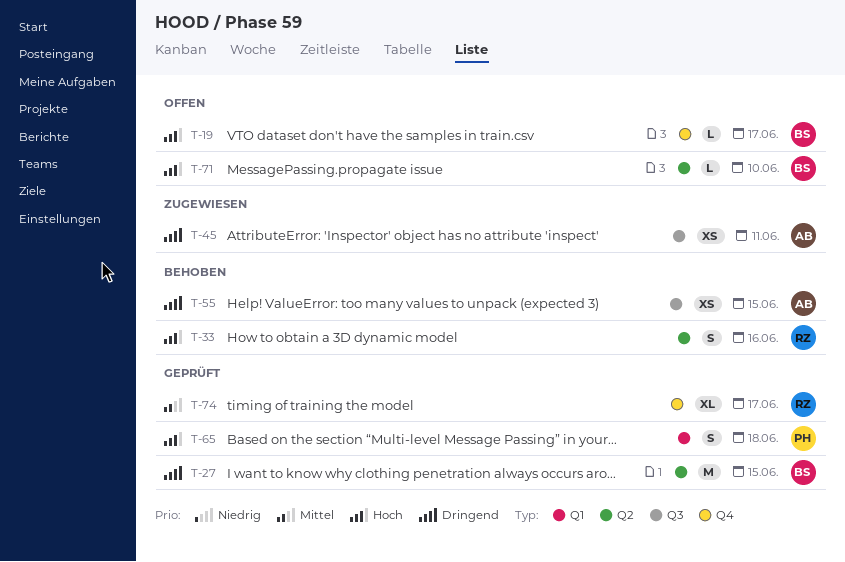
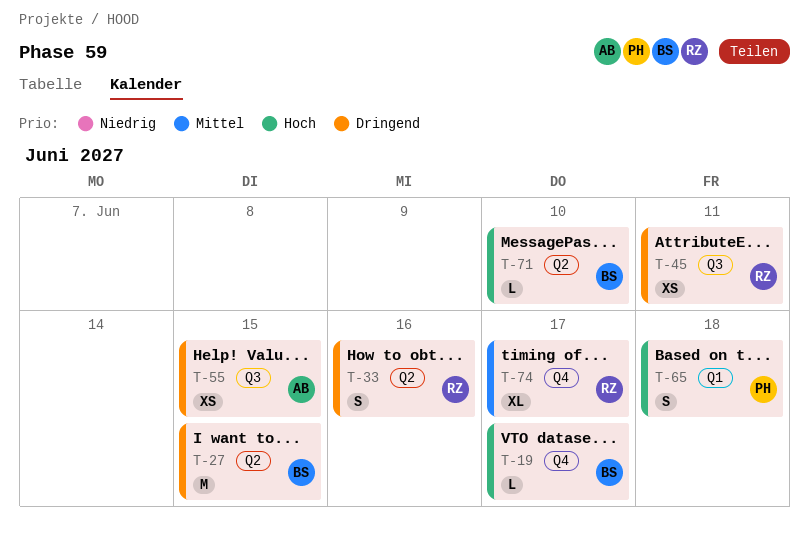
T-33, priority: Hoch -> Dringend
T-45, owner: AB -> RZ

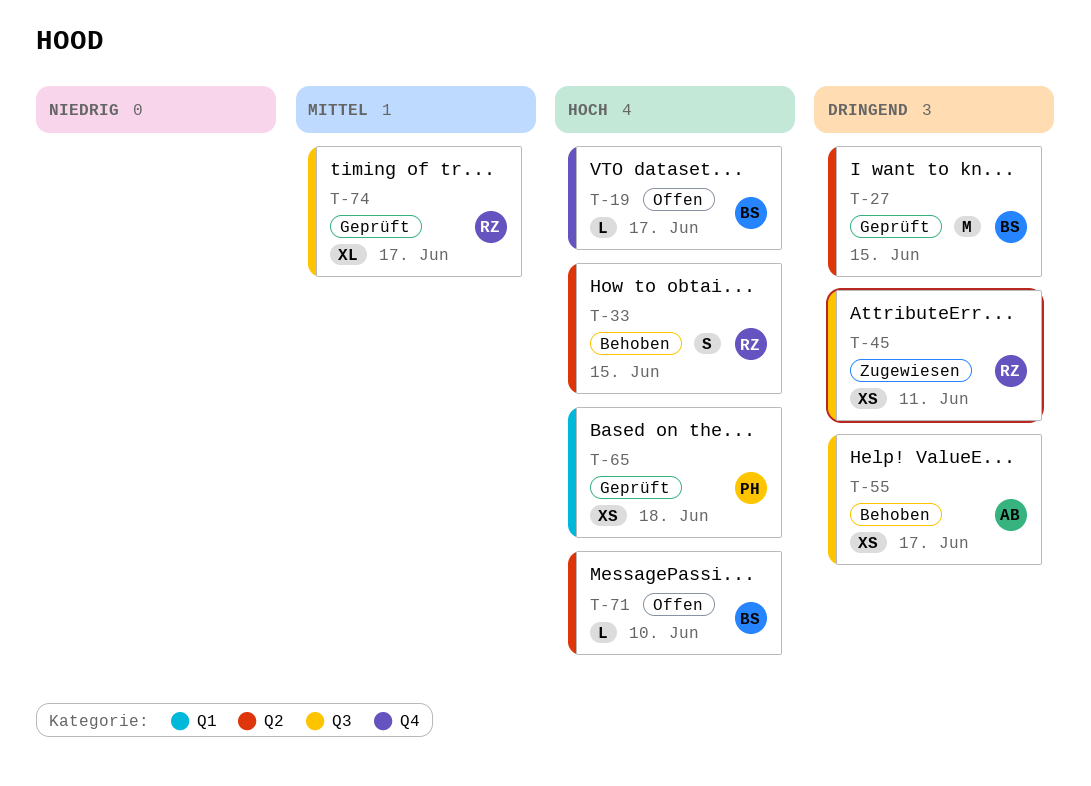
T-33, priority: Dringend -> Hoch
T-33, due: Jun 16 -> Jun 15
T-55, due: Jun 15 -> Jun 17
T-65, estimate: S -> XS
T-74, label: Q4 -> Q3

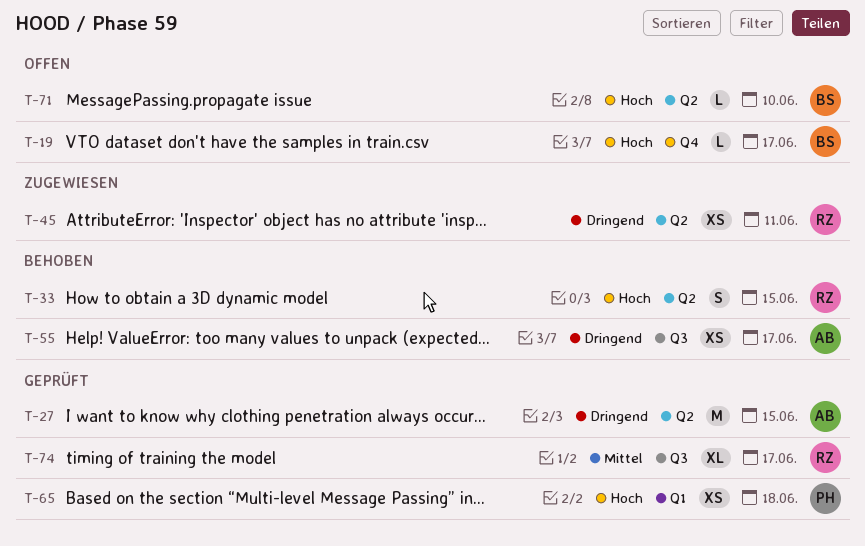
T-27, owner: BS -> AB
T-45, label: Q3 -> Q2

